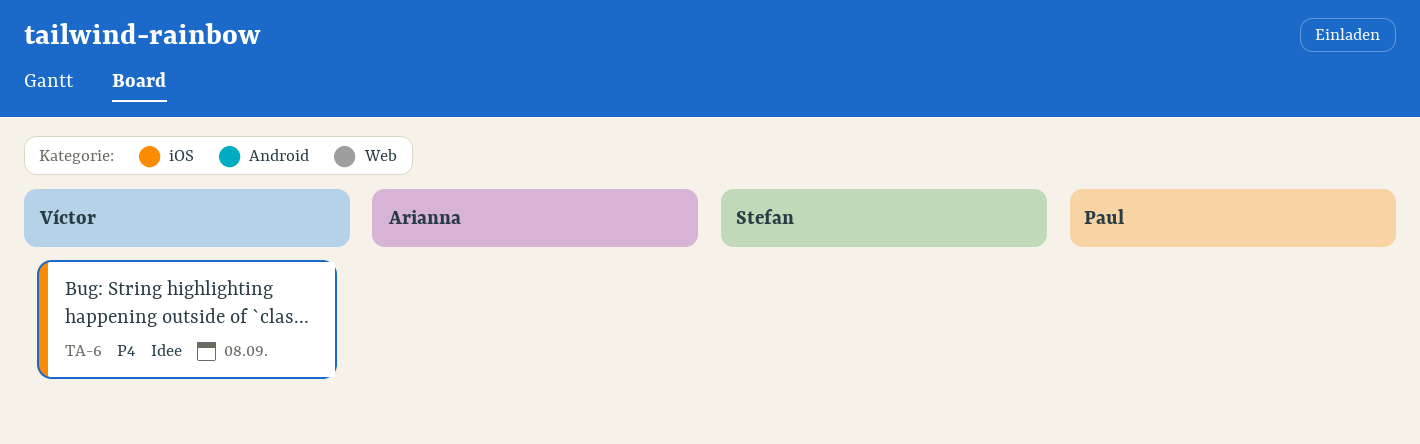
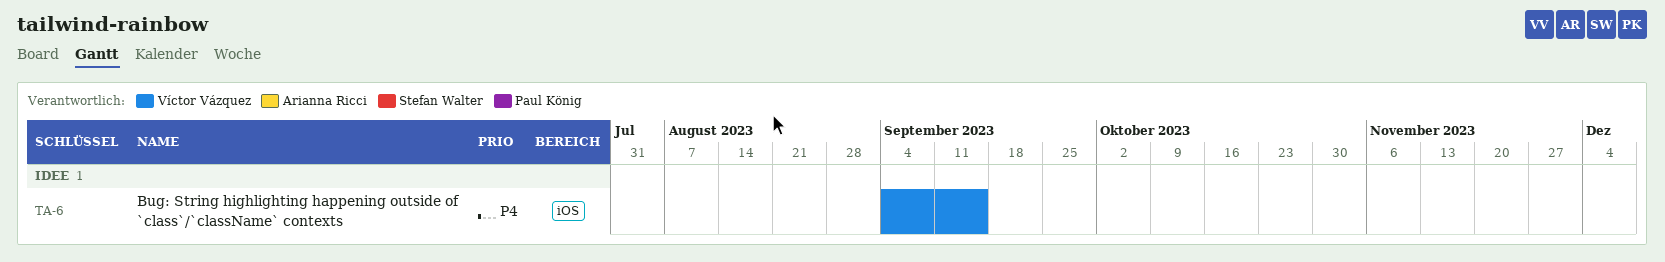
TA-6, due: Sep 8 -> Sep 15

